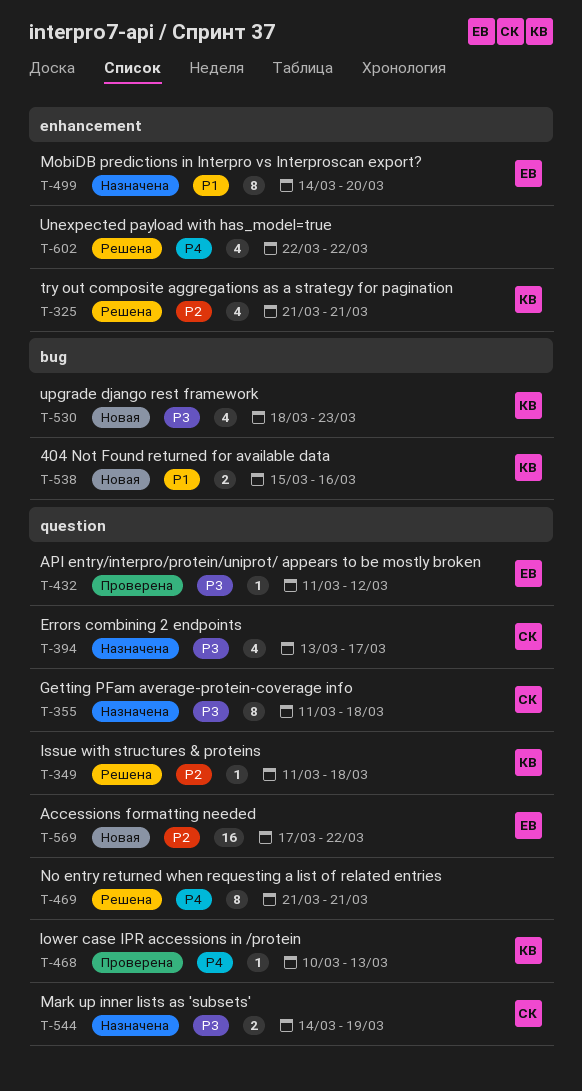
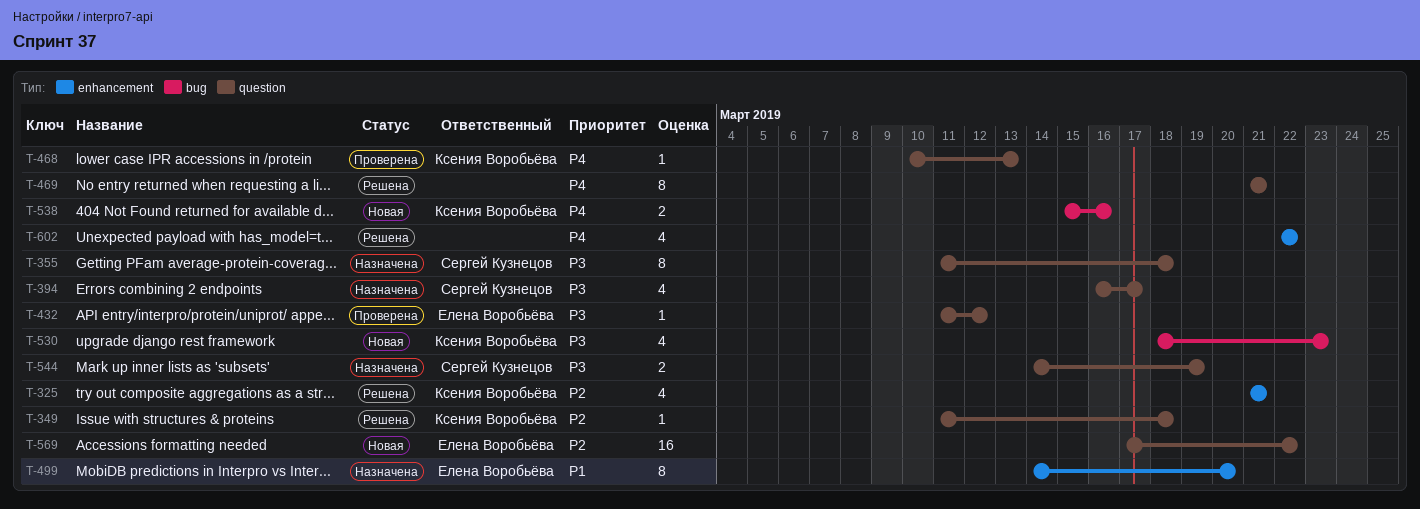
T-394, start: Mar 13 -> Mar 16
T-538, priority: P1 -> P4

